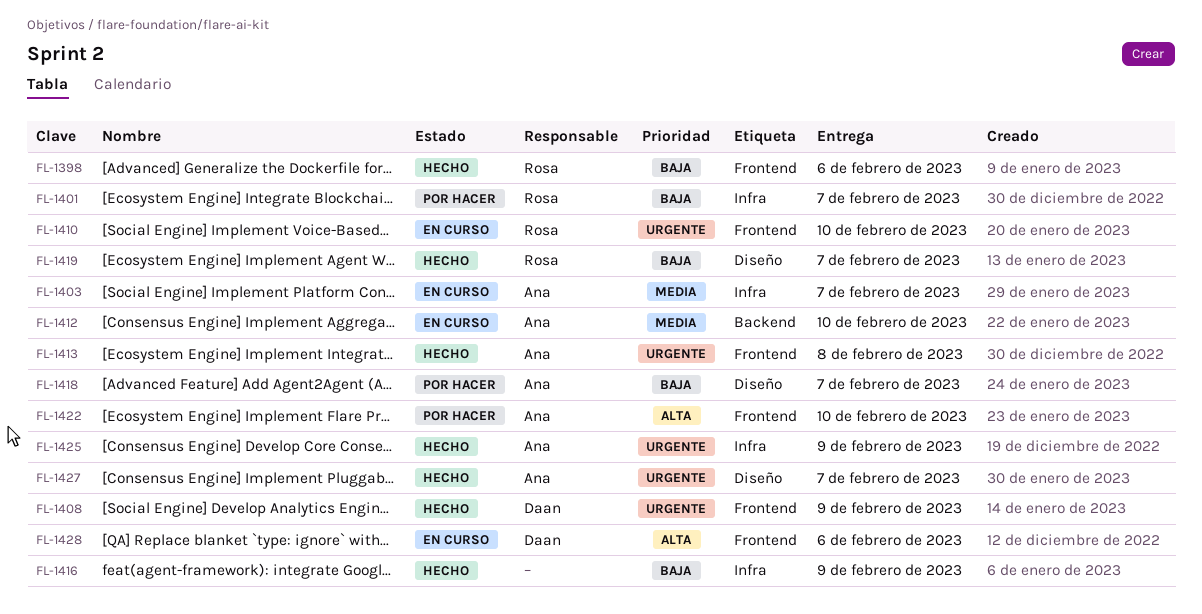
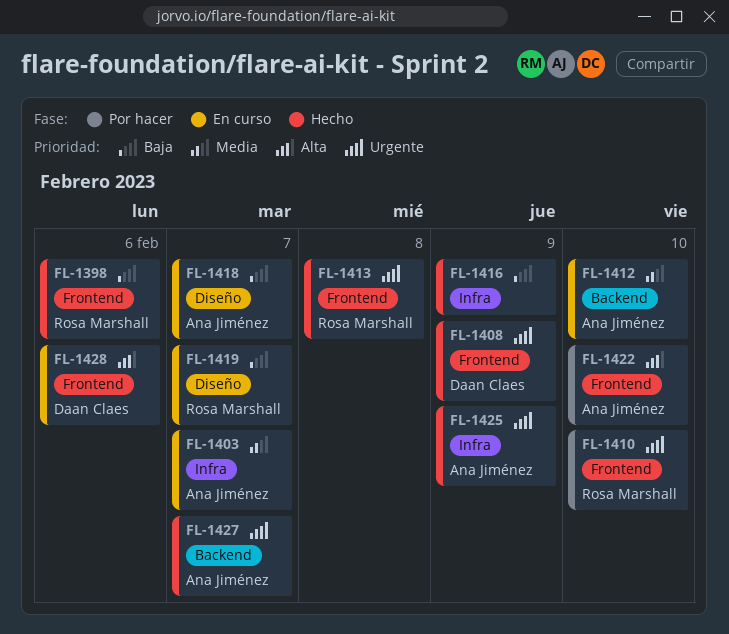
FL-1401: present -> none
FL-1410, status: En curso -> Por hacer
FL-1413, owner: Ana Jiménez -> Rosa Marshall
FL-1418, status: Por hacer -> En curso
FL-1419, status: Hecho -> En curso
FL-1427, label: Diseño -> Backend

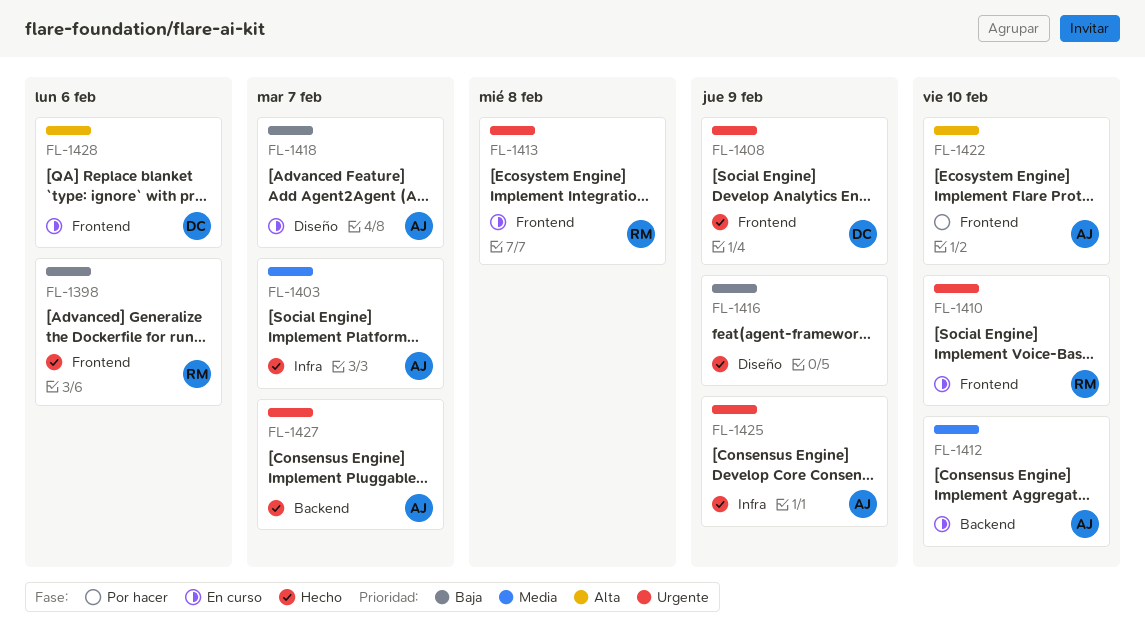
FL-1403, status: En curso -> Hecho
FL-1410, status: Por hacer -> En curso
FL-1413, status: Hecho -> En curso
FL-1416, label: Infra -> Diseño
FL-1419: present -> none

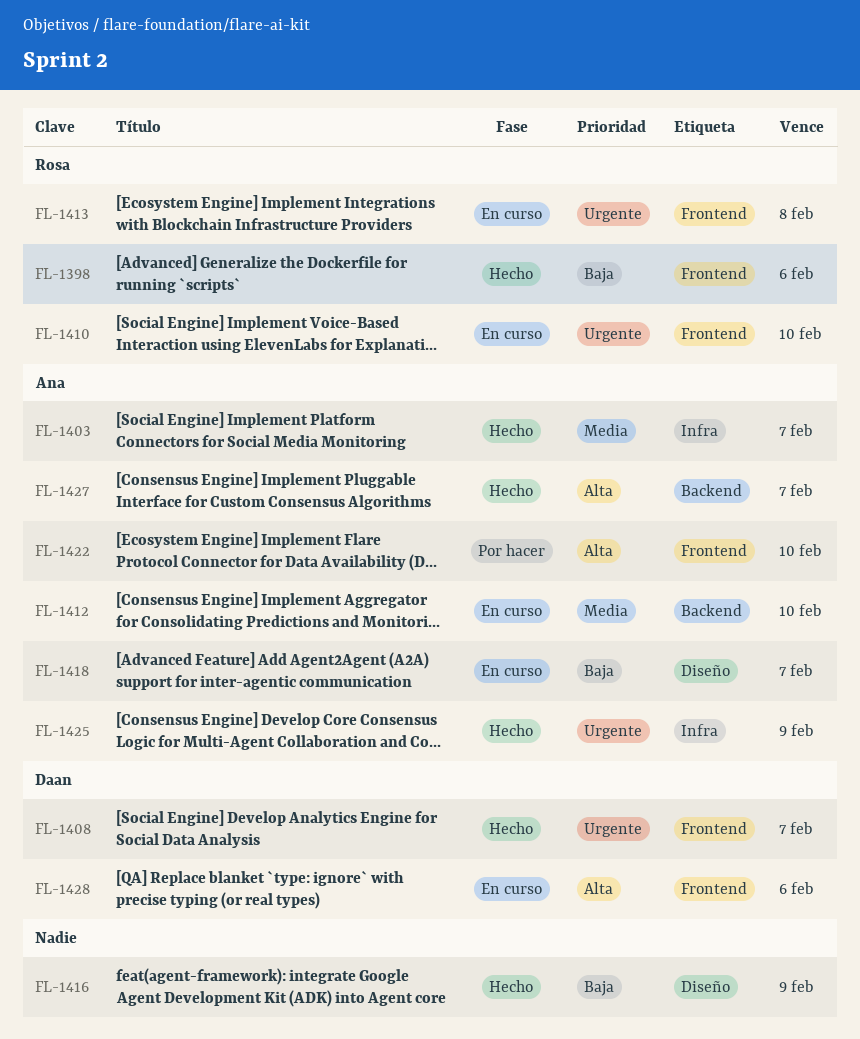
FL-1408, due: Feb 9 -> Feb 7
FL-1427, priority: Urgente -> Alta

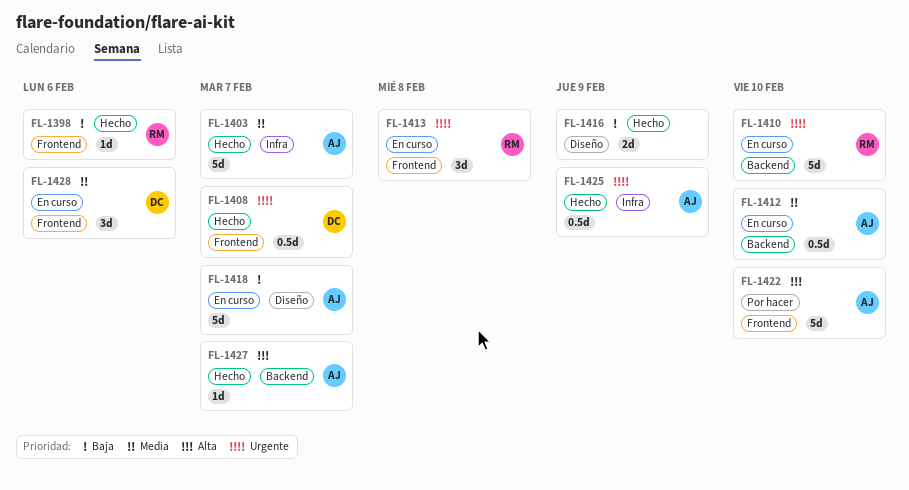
FL-1410, label: Frontend -> Backend
FL-1428, priority: Alta -> Media

